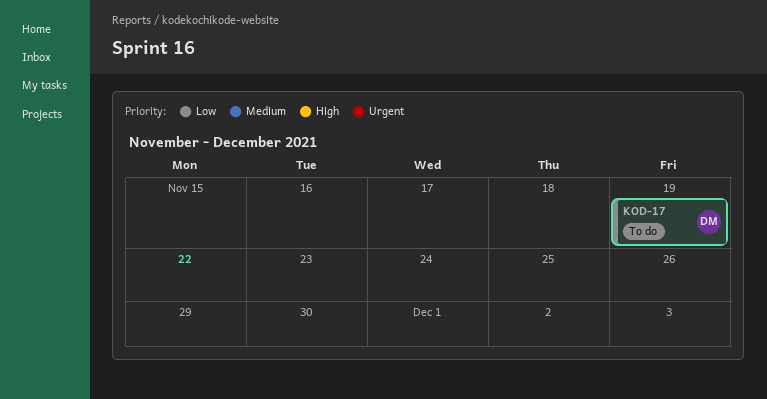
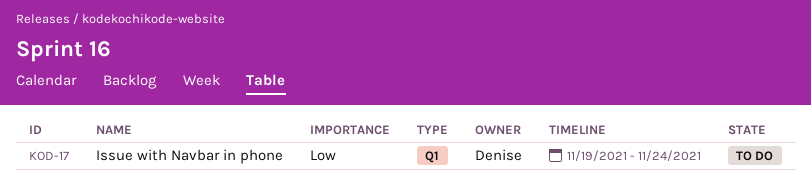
KOD-17, due: Nov 19 -> Nov 24

